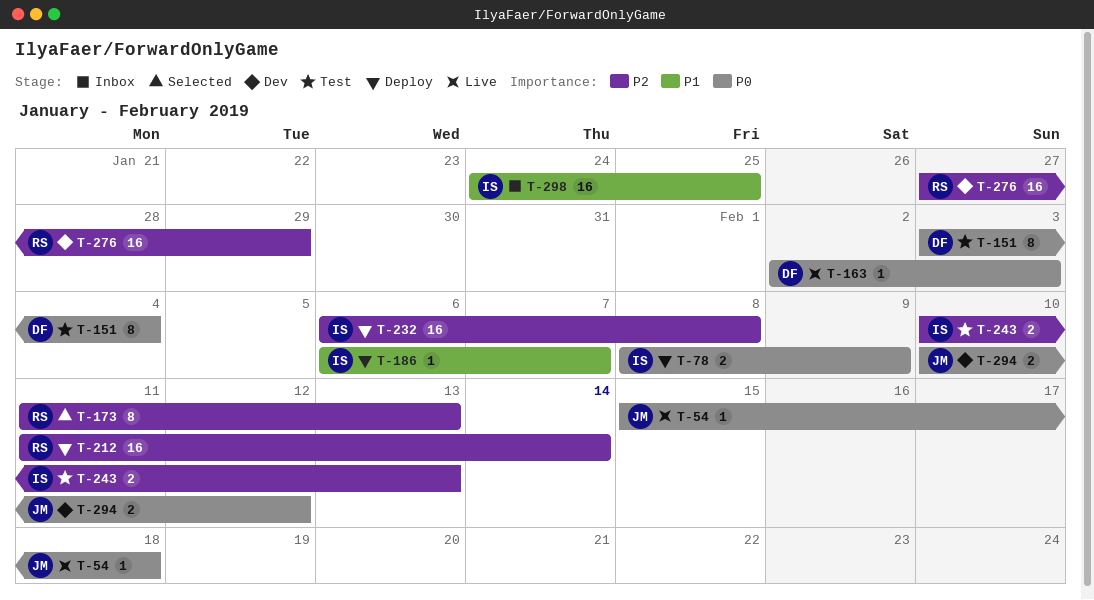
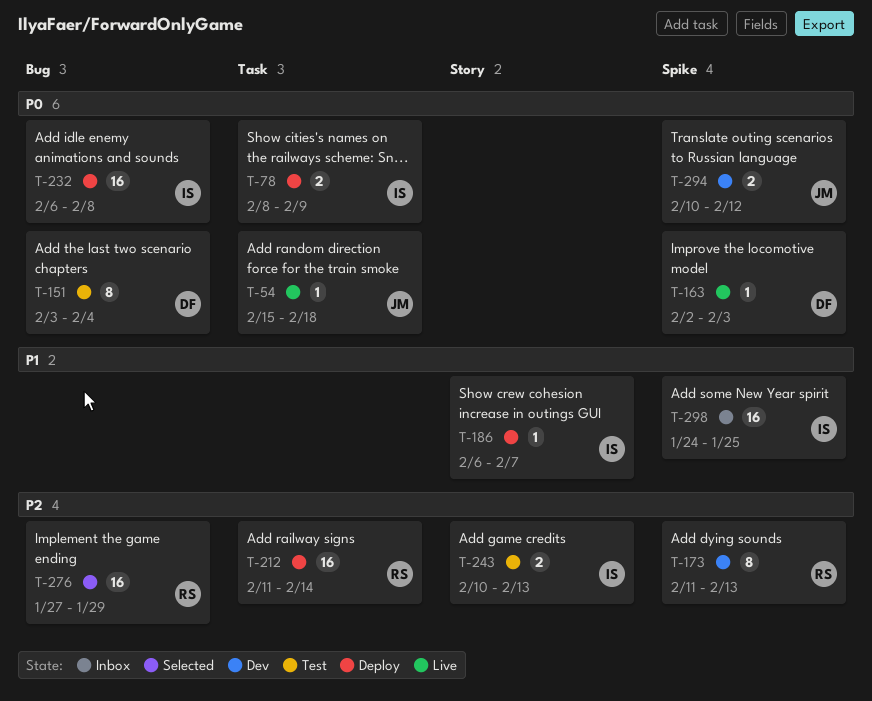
T-173, status: Selected -> Dev
T-232, priority: P2 -> P0
T-276, status: Dev -> Selected

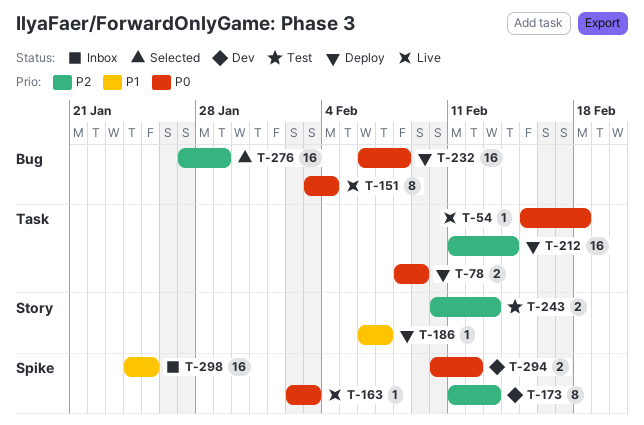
T-151, status: Test -> Live

